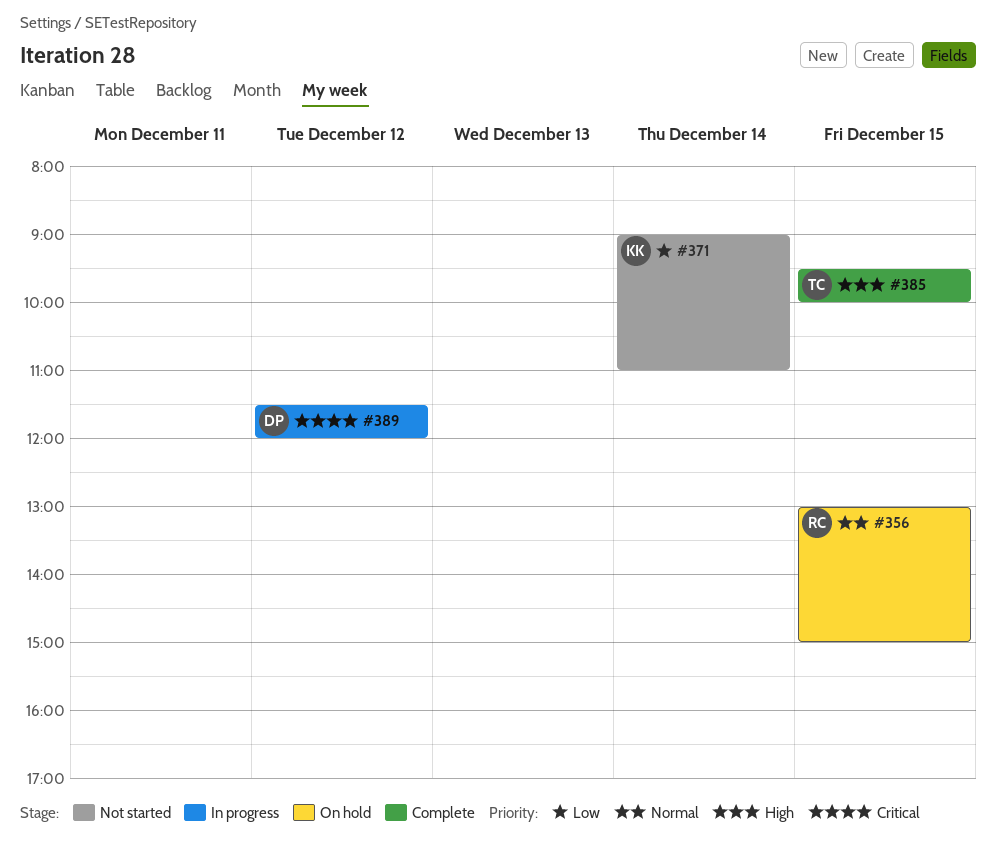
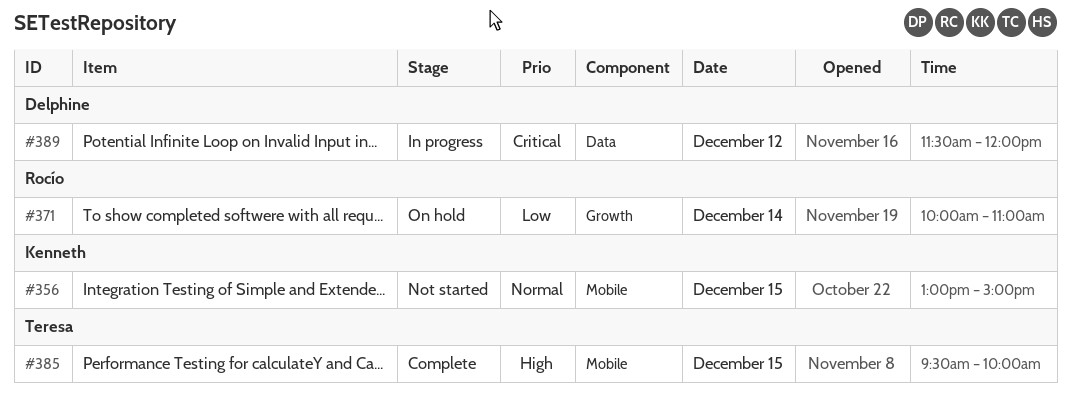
#356, status: On hold -> Not started
#356, owner: Rocío -> Kenneth
#371, status: Not started -> On hold
#371, owner: Kenneth -> Rocío
#371, begins: 09:00 -> 10:00

